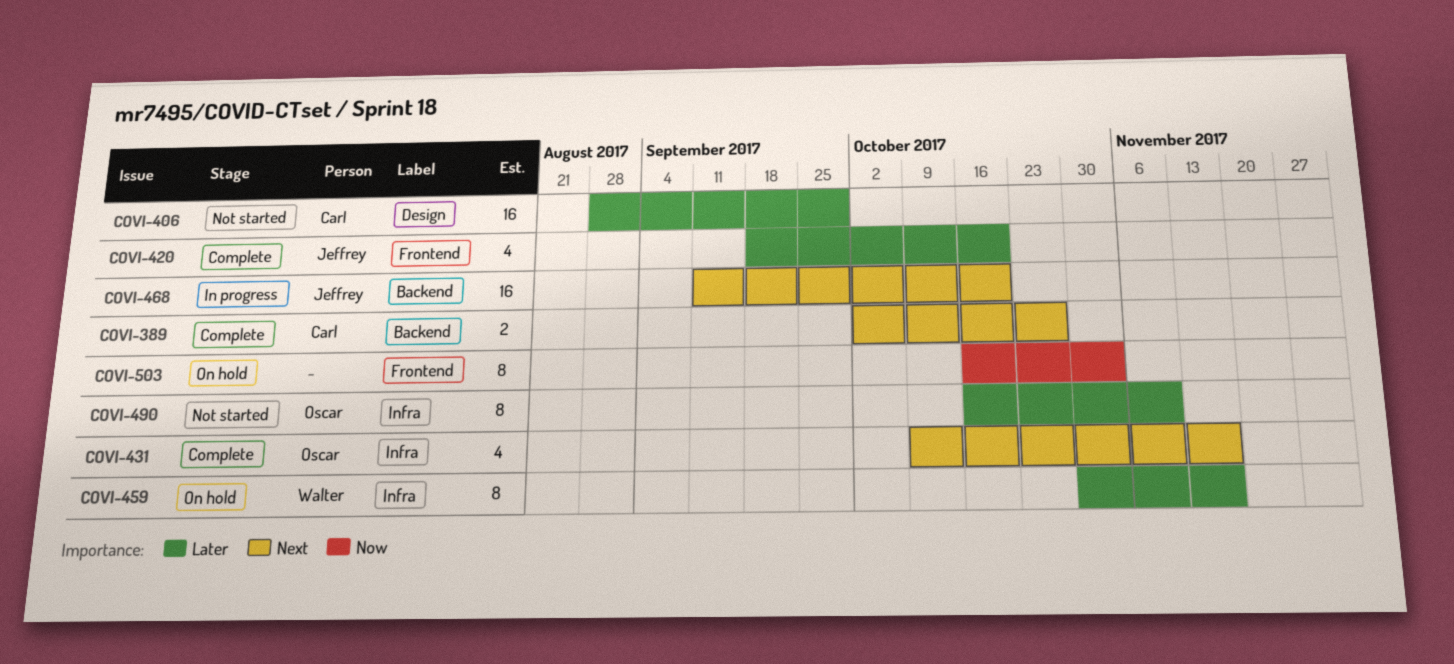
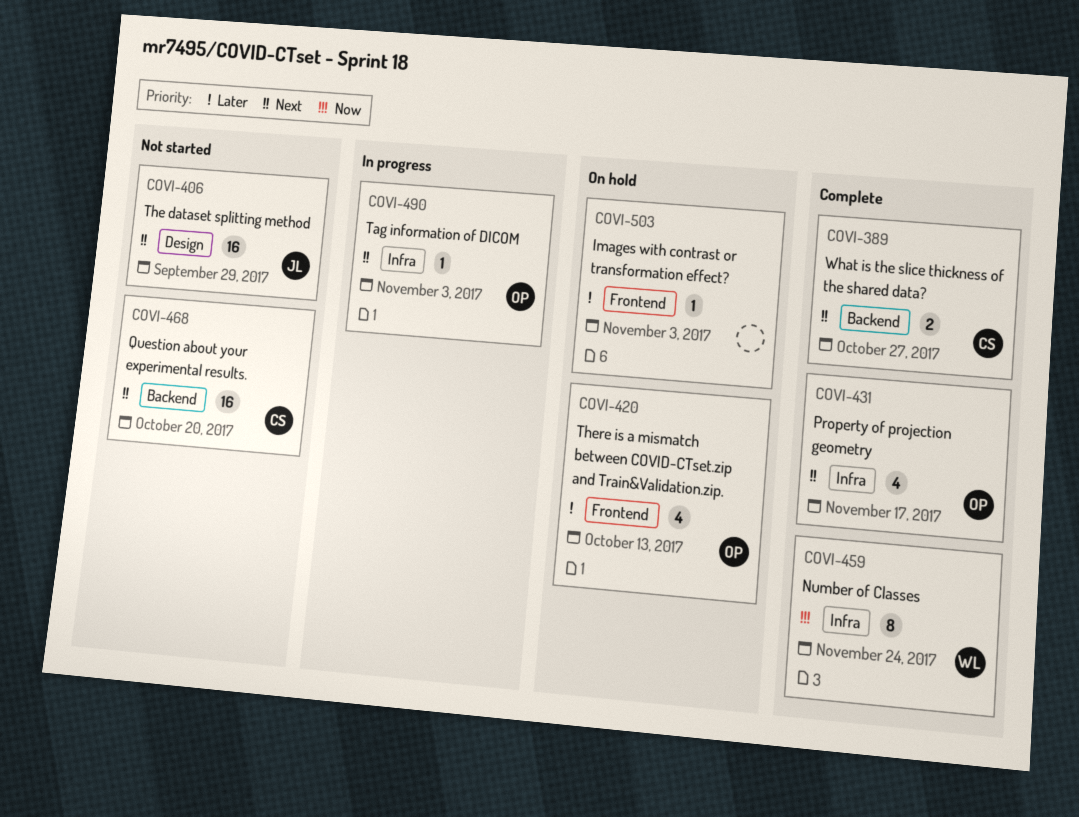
COVI-406, owner: Carl -> Jeffrey
COVI-406, priority: Later -> Next
COVI-420, status: Complete -> On hold
COVI-420, owner: Jeffrey -> Oscar
COVI-420, due: Oct 20 -> Oct 13
COVI-459, status: On hold -> Complete
COVI-459, priority: Later -> Now
COVI-459, due: Nov 17 -> Nov 24
COVI-468, status: In progress -> Not started
COVI-468, owner: Jeffrey -> Carl
COVI-490, status: Not started -> In progress
COVI-490, priority: Later -> Next
COVI-490, estimate: 8 -> 1
COVI-490, due: Nov 10 -> Nov 3
COVI-503, priority: Now -> Later
COVI-503, estimate: 8 -> 1

